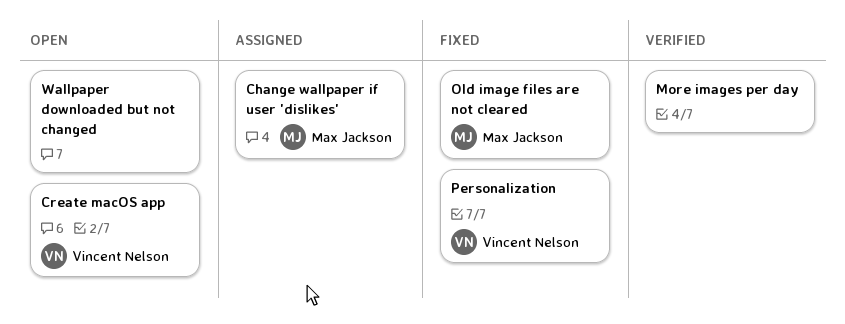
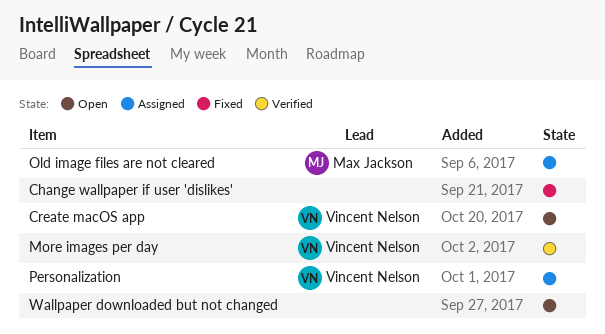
Change wallpaper if user 'dislikes', status: Assigned -> Fixed
Change wallpaper if user 'dislikes', owner: Max Jackson -> none
More images per day, owner: none -> Vincent Nelson
Old image files are not cleared, status: Fixed -> Assigned
Personalization, status: Fixed -> Assigned

